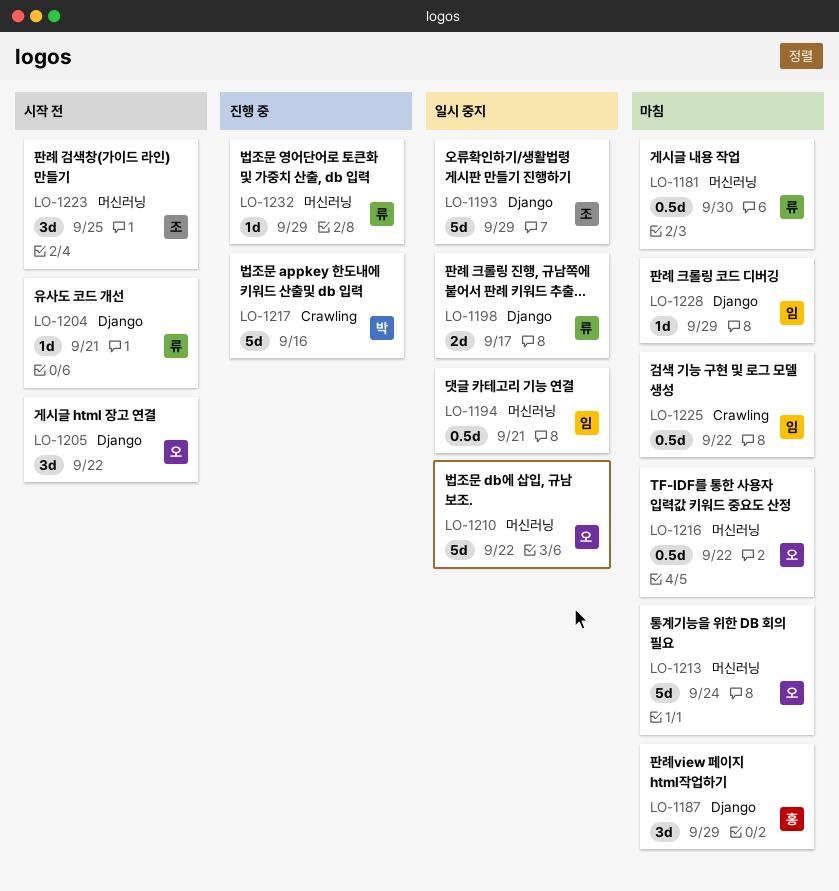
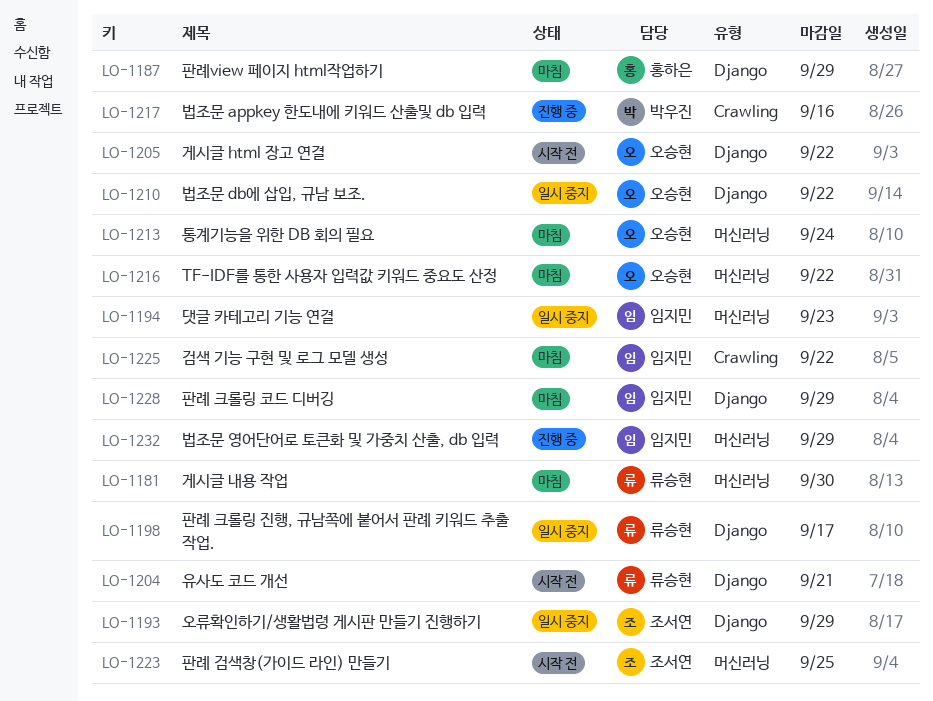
LO-1194, due: Sep 21 -> Sep 23
LO-1210, label: 머신러닝 -> Django
LO-1232, owner: 류승현 -> 임지민

